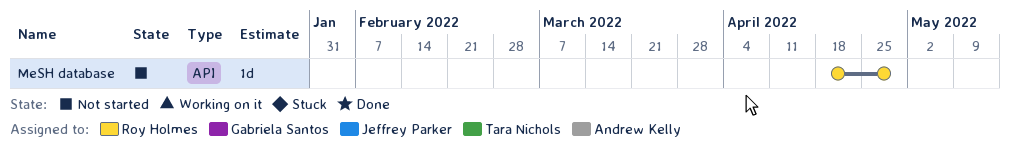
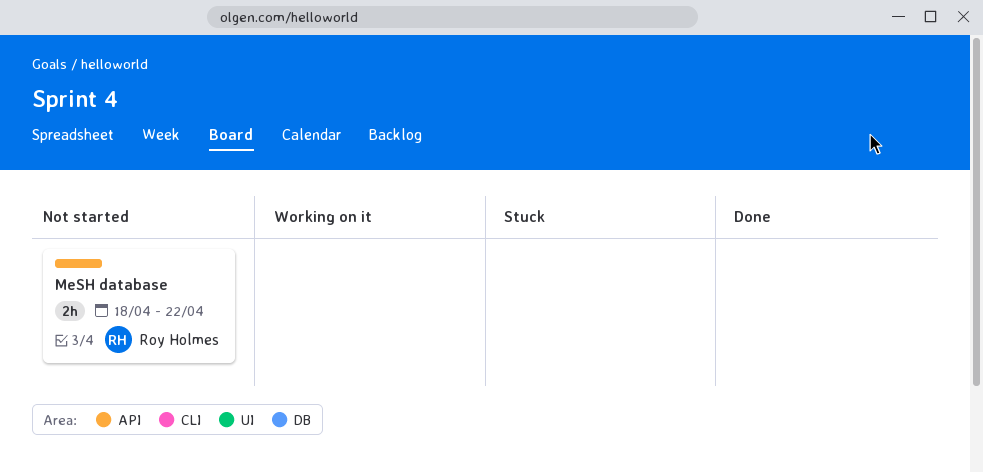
MeSH database, estimate: 1d -> 2h
MeSH database, due: Apr 29 -> Apr 22

